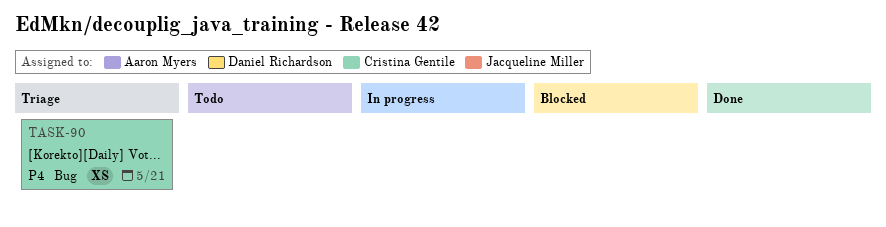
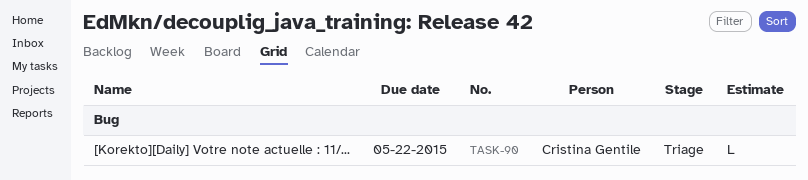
TASK-90, estimate: XS -> L
TASK-90, due: May 21 -> May 22

